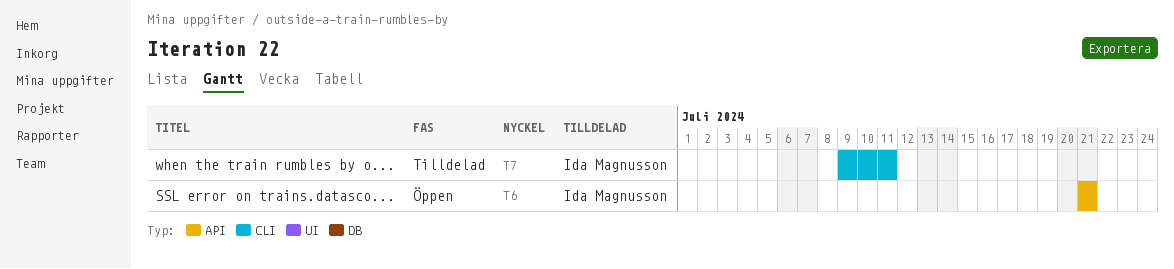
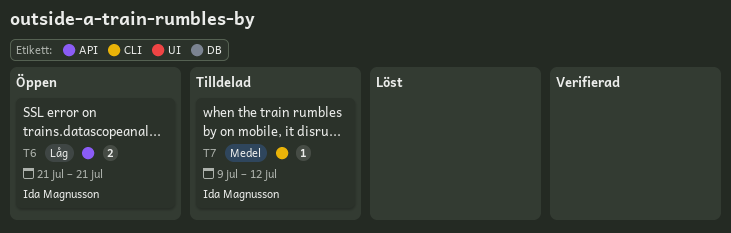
T7, due: Jul 11 -> Jul 12

